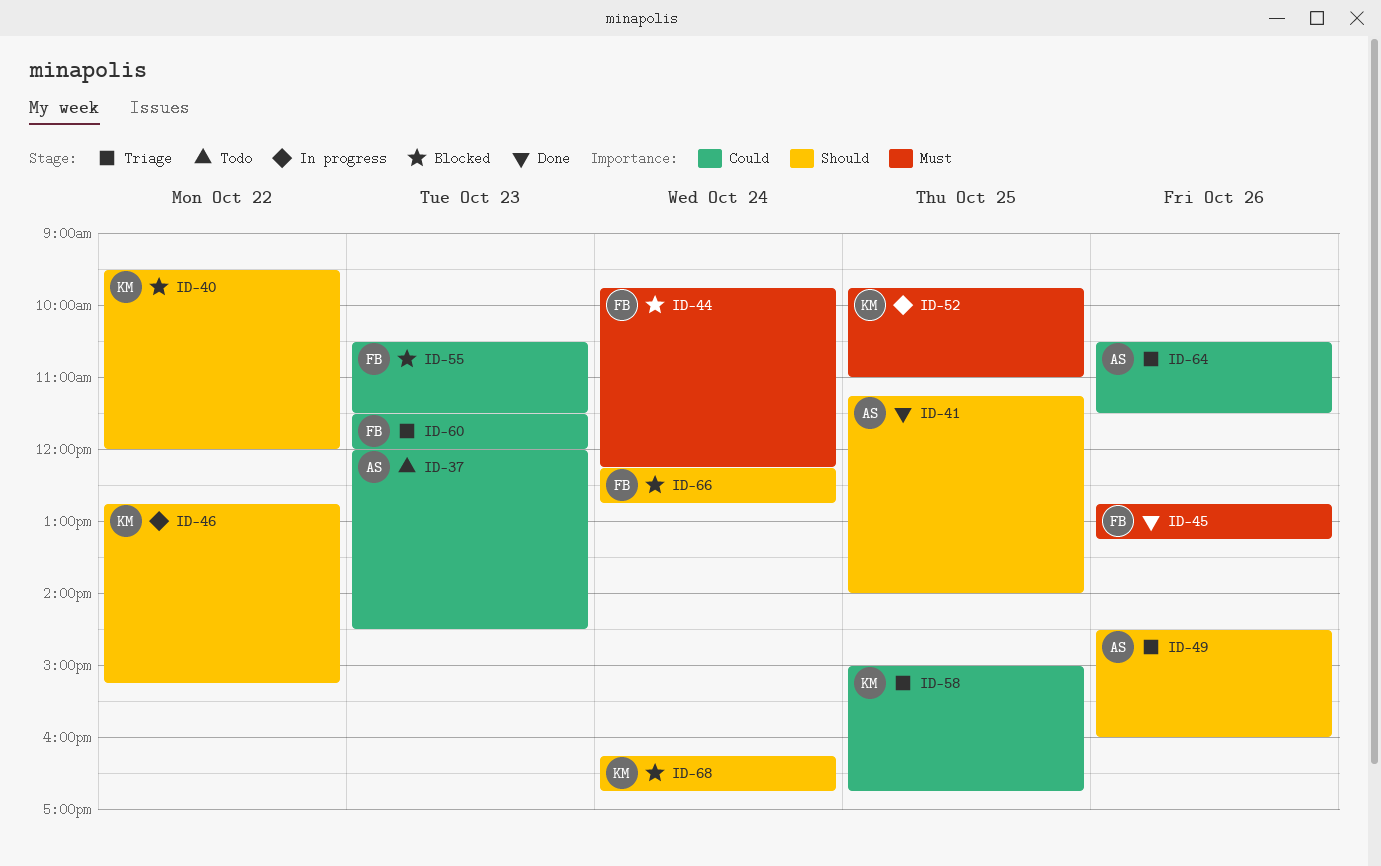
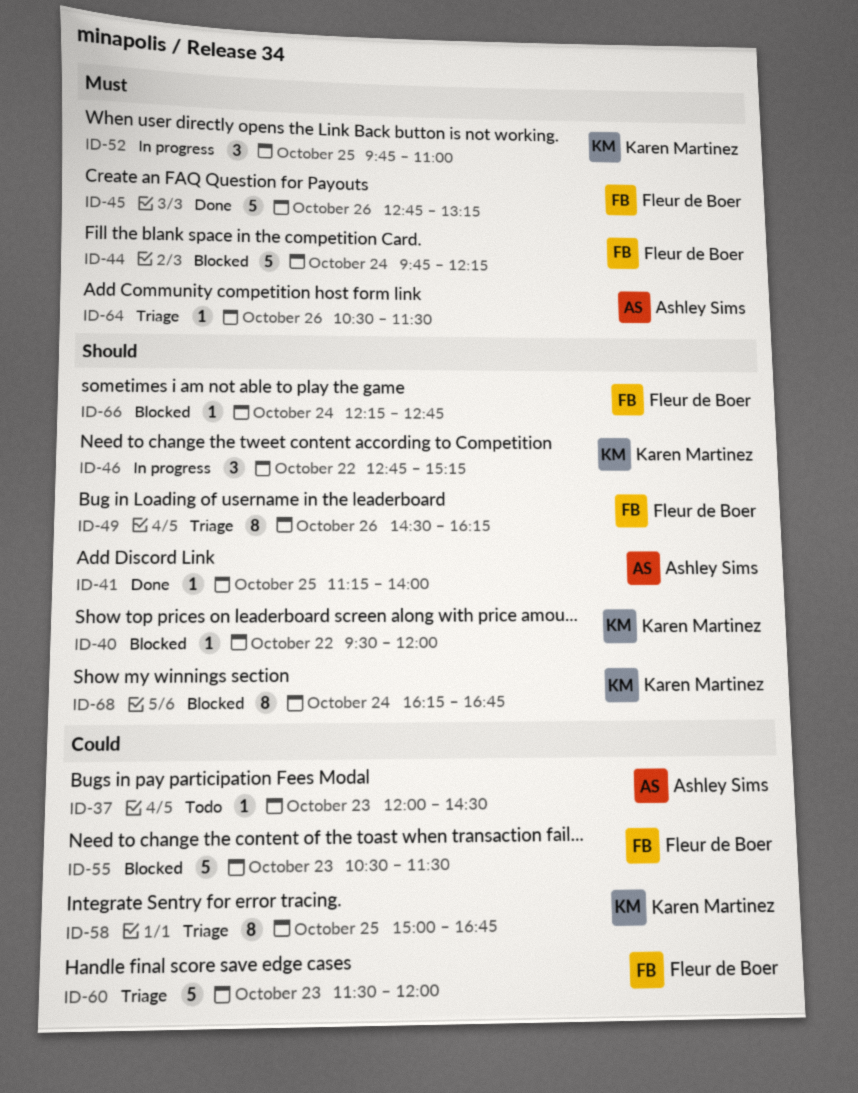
ID-49, owner: Ashley Sims -> Fleur de Boer
ID-49, ends: 16:00 -> 16:15
ID-64, priority: Could -> Must

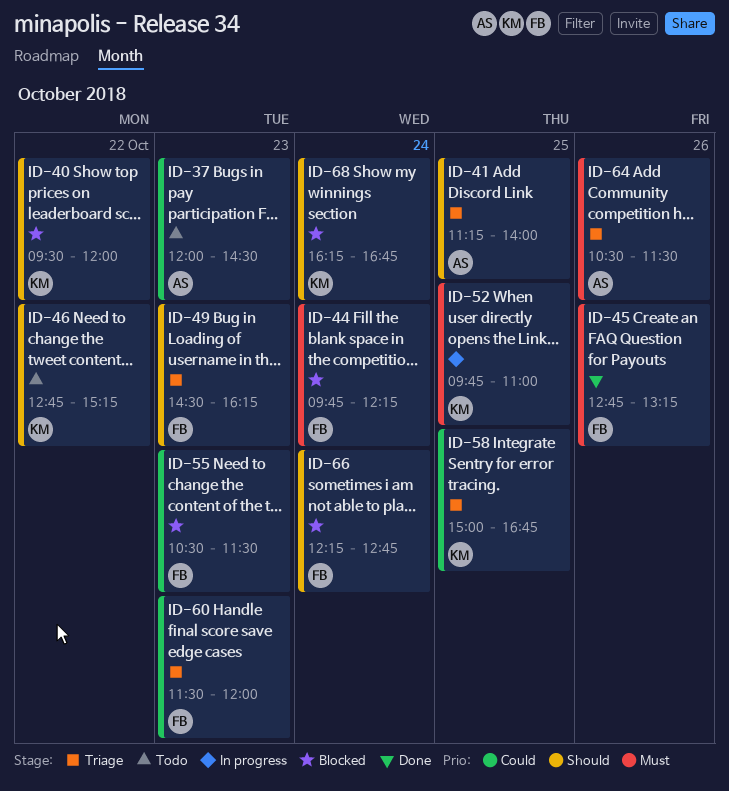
ID-41, status: Done -> Triage
ID-46, status: In progress -> Todo
ID-49, day: Oct 26 -> Oct 23

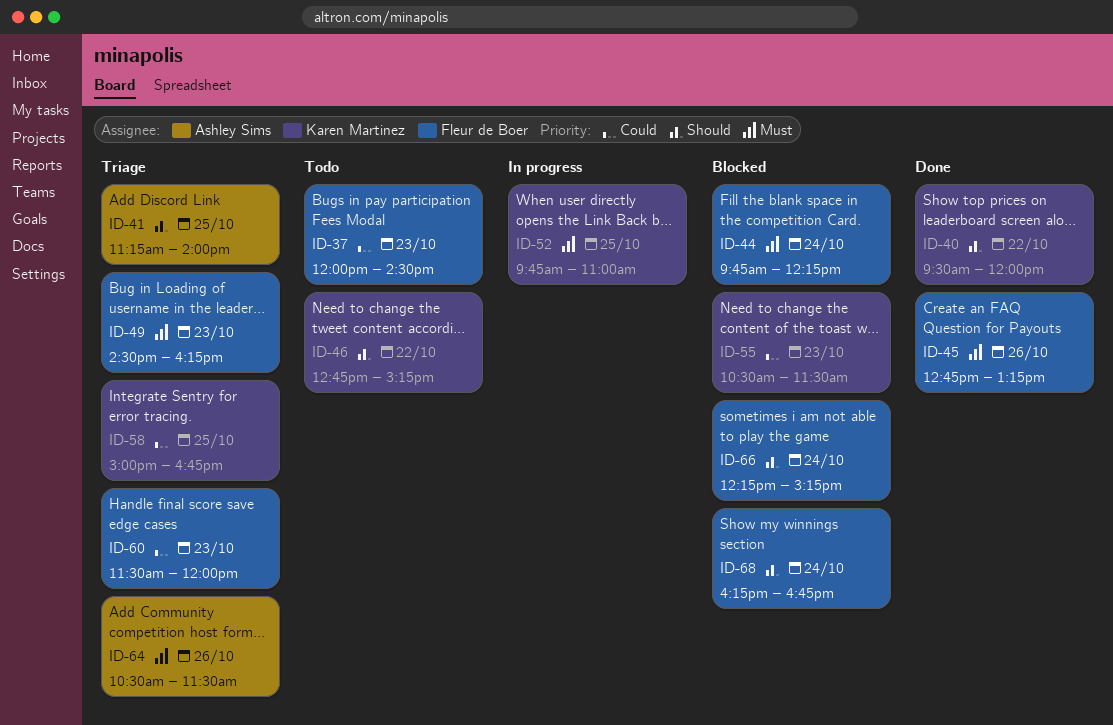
ID-37, owner: Ashley Sims -> Fleur de Boer
ID-40, status: Blocked -> Done
ID-49, priority: Should -> Must
ID-55, owner: Fleur de Boer -> Karen Martinez
ID-66, ends: 12:45 -> 15:15
ID-68, owner: Karen Martinez -> Fleur de Boer

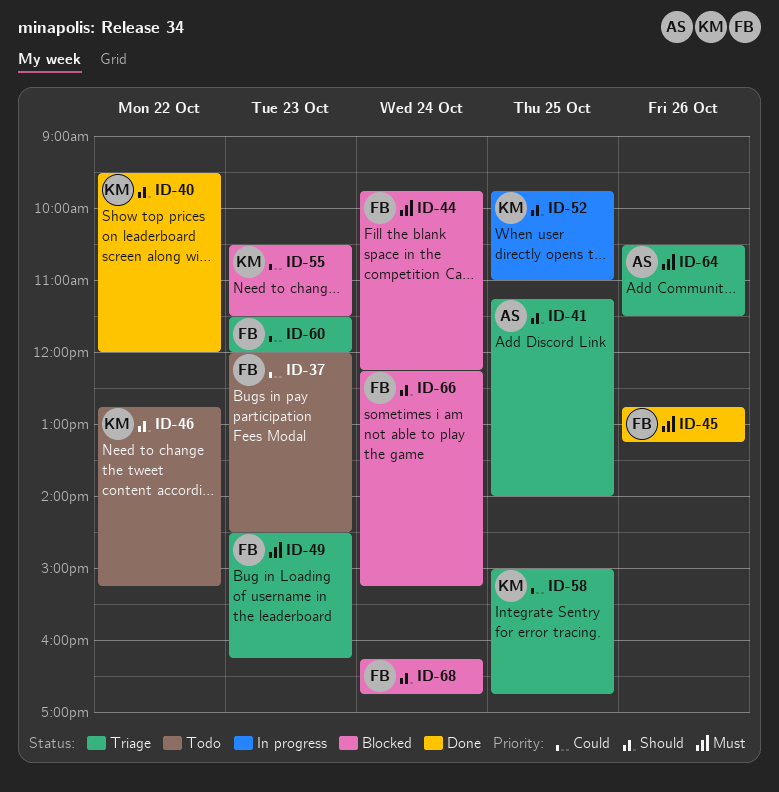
ID-52, priority: Must -> Should

